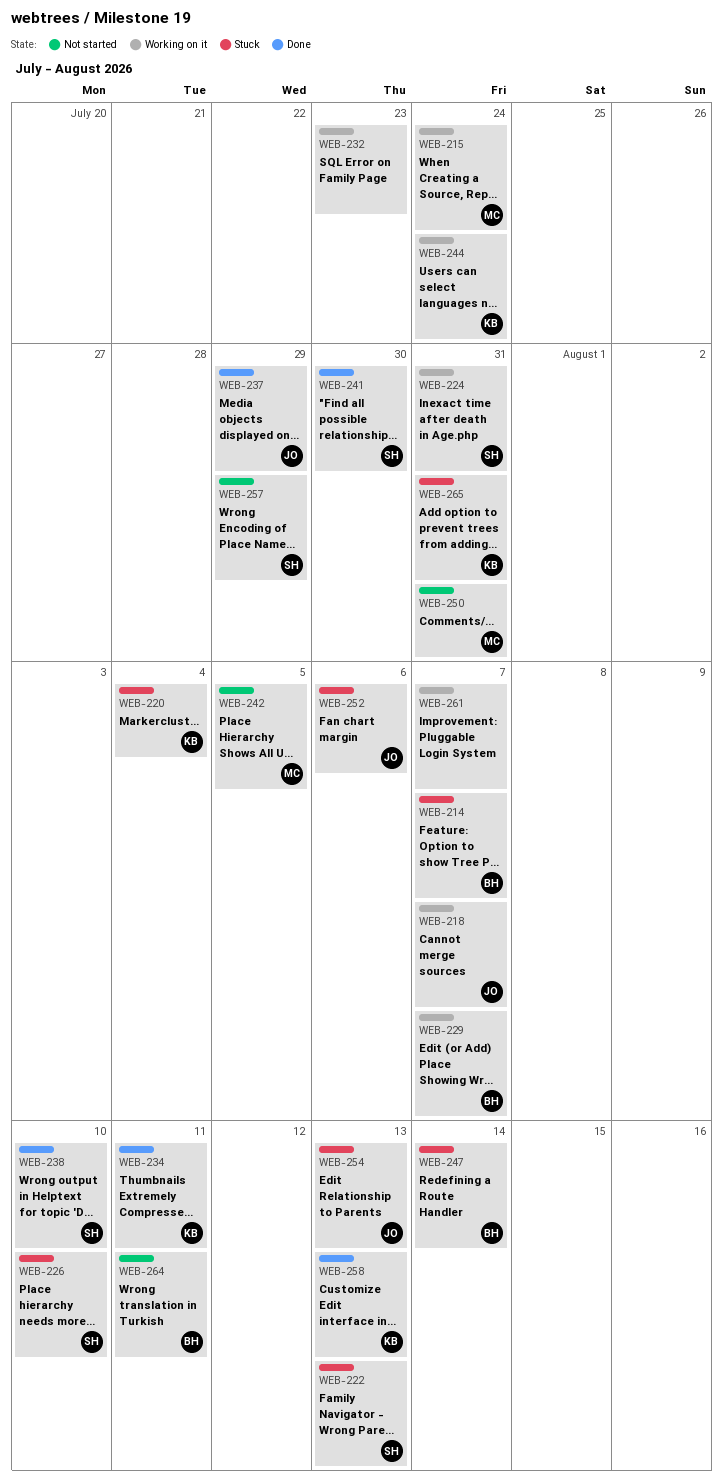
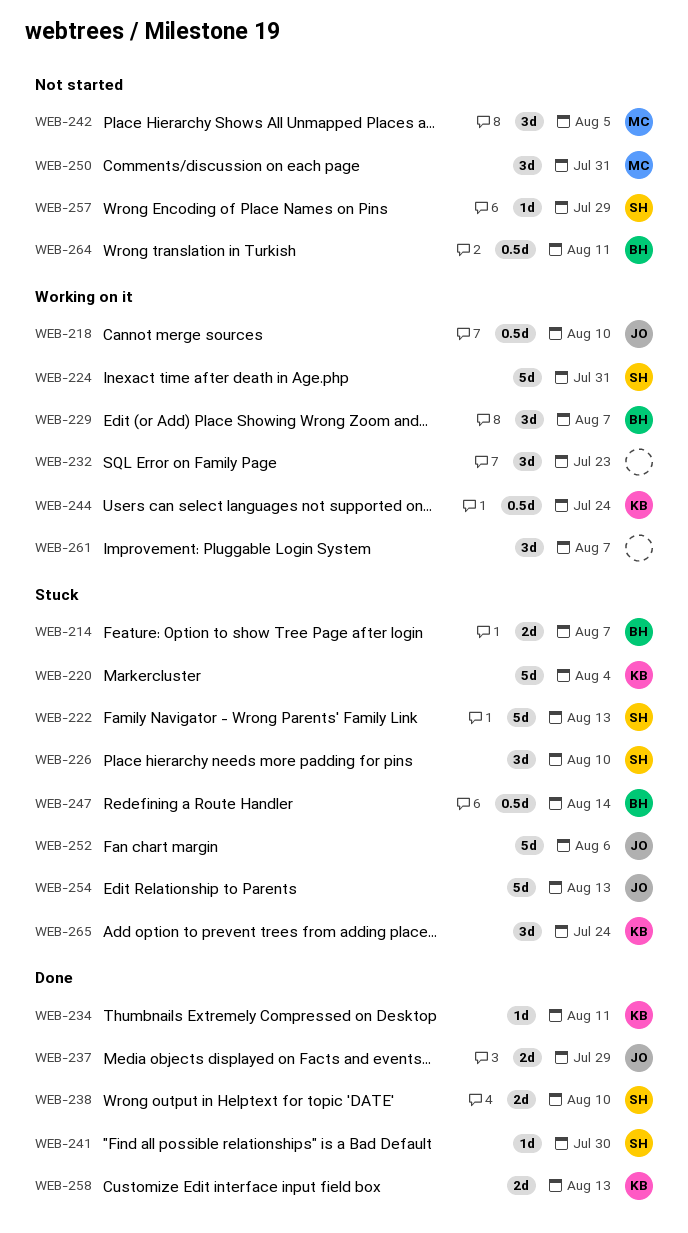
WEB-215: present -> none
WEB-218, due: Aug 7 -> Aug 10
WEB-265, due: Jul 31 -> Jul 24

